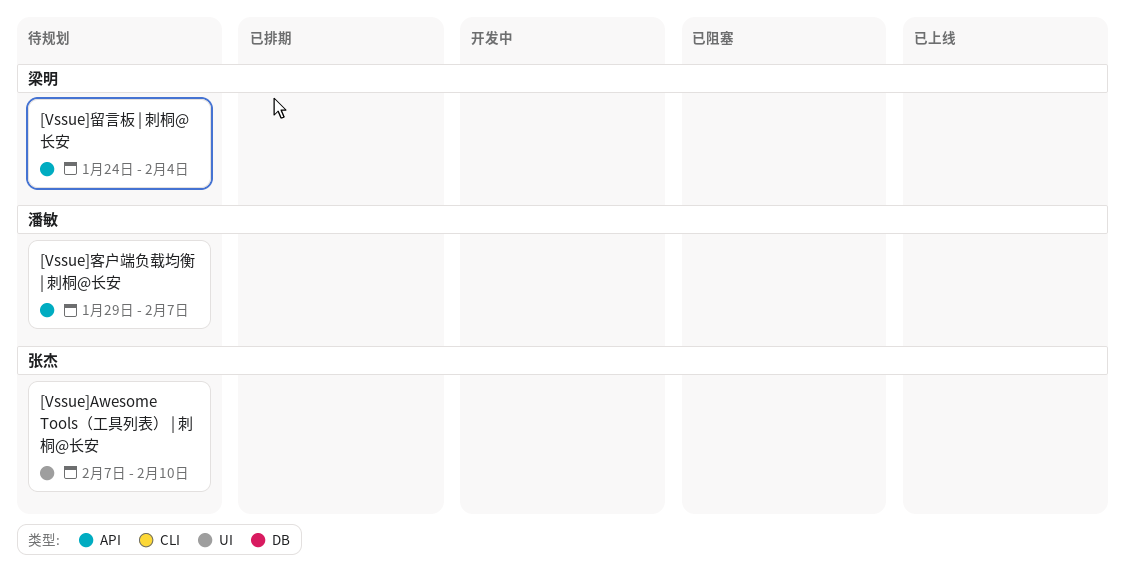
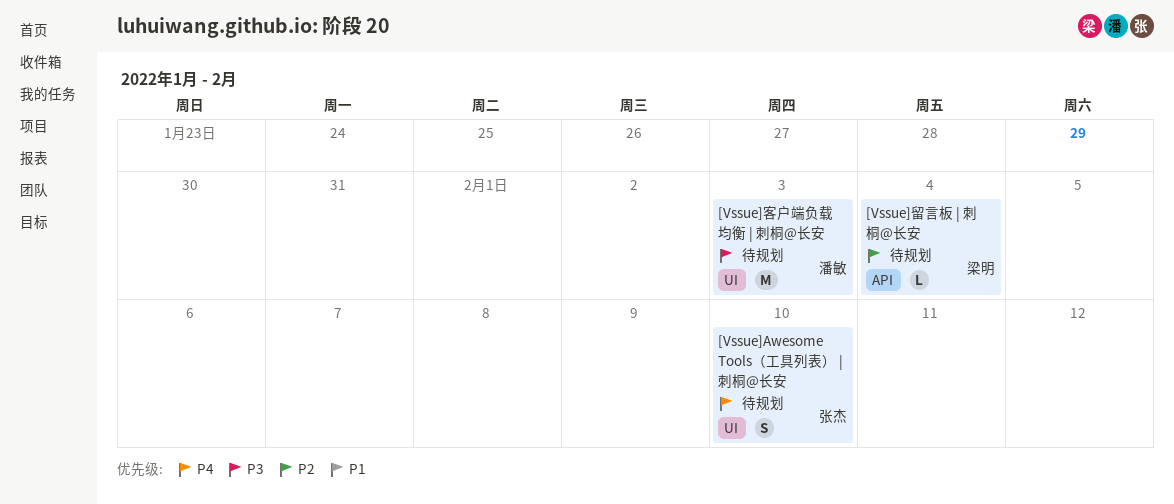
[Vssue]客户端负载均衡 | 刺桐@长安, label: API -> UI
[Vssue]客户端负载均衡 | 刺桐@长安, due: Feb 7 -> Feb 3

